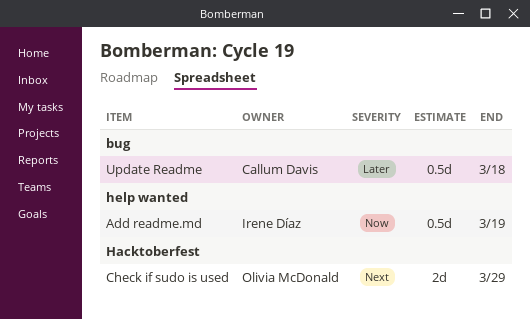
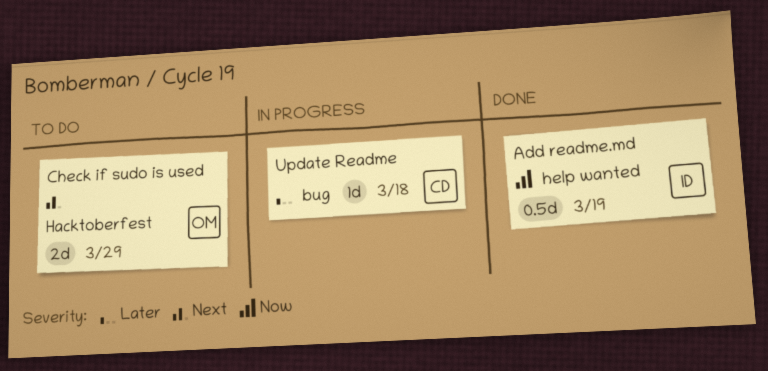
Update Readme, estimate: 0.5d -> 1d

